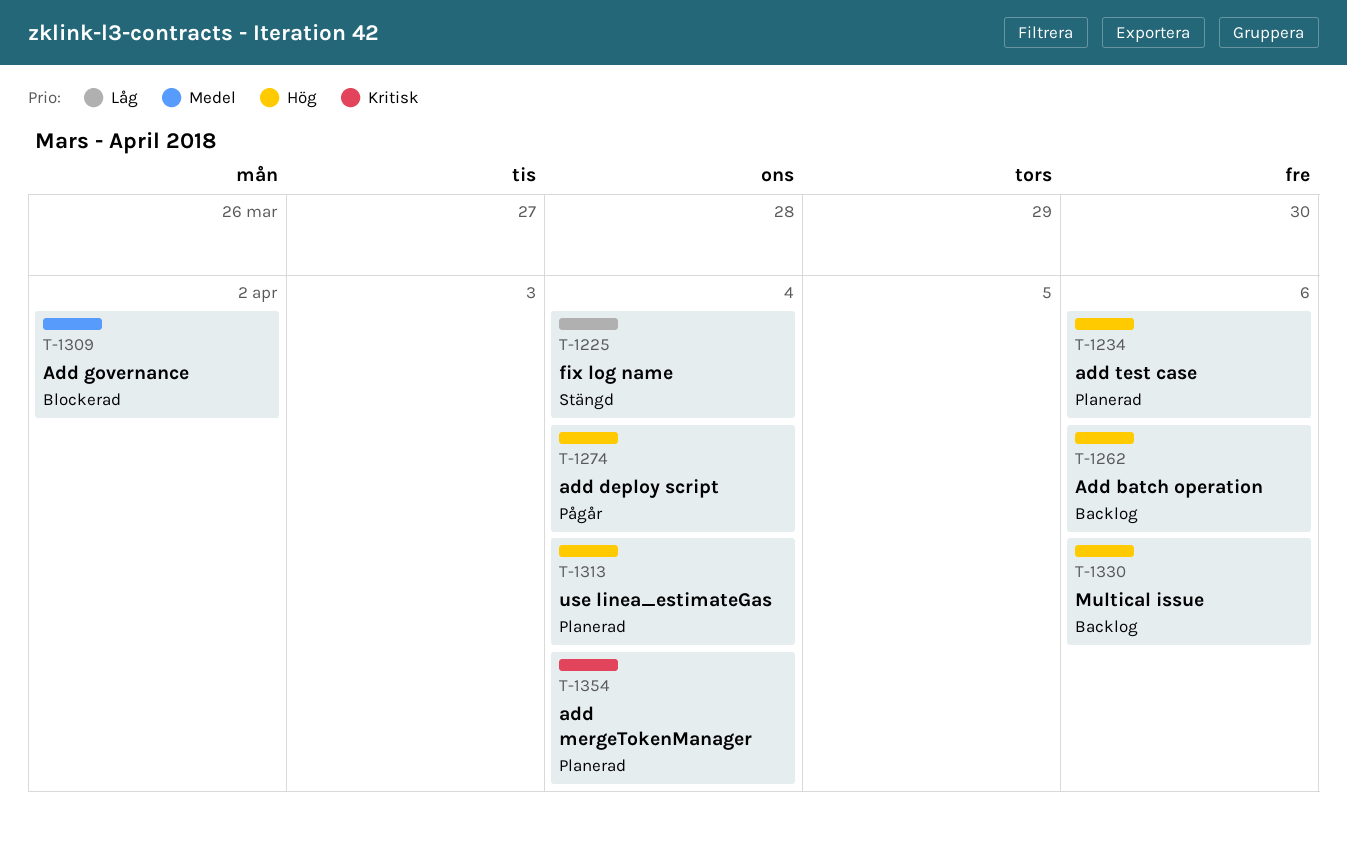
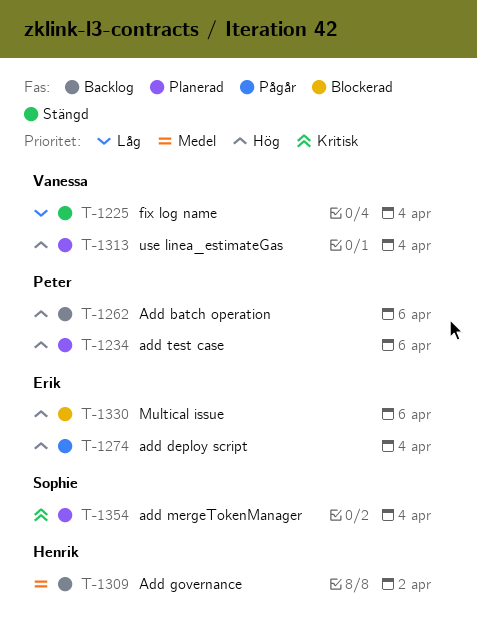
T-1309, status: Blockerad -> Backlog
T-1330, status: Backlog -> Blockerad

